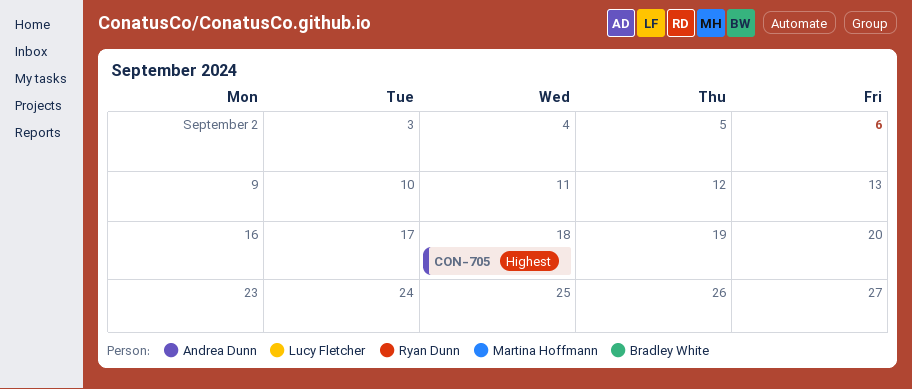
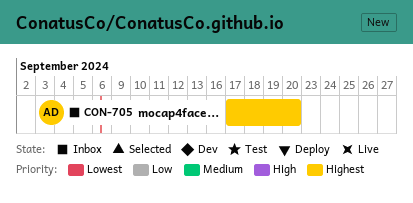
CON-705, due: Sep 18 -> Sep 20

